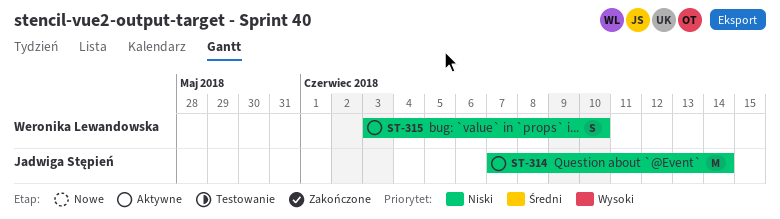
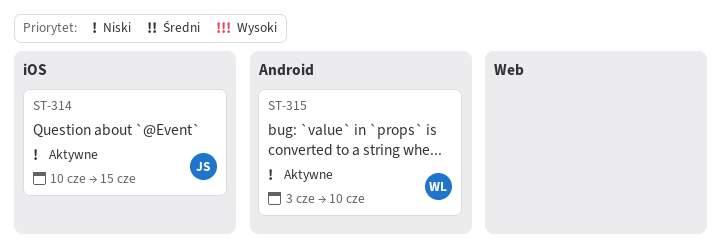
ST-314, start: Jun 7 -> Jun 10
ST-314, due: Jun 14 -> Jun 15

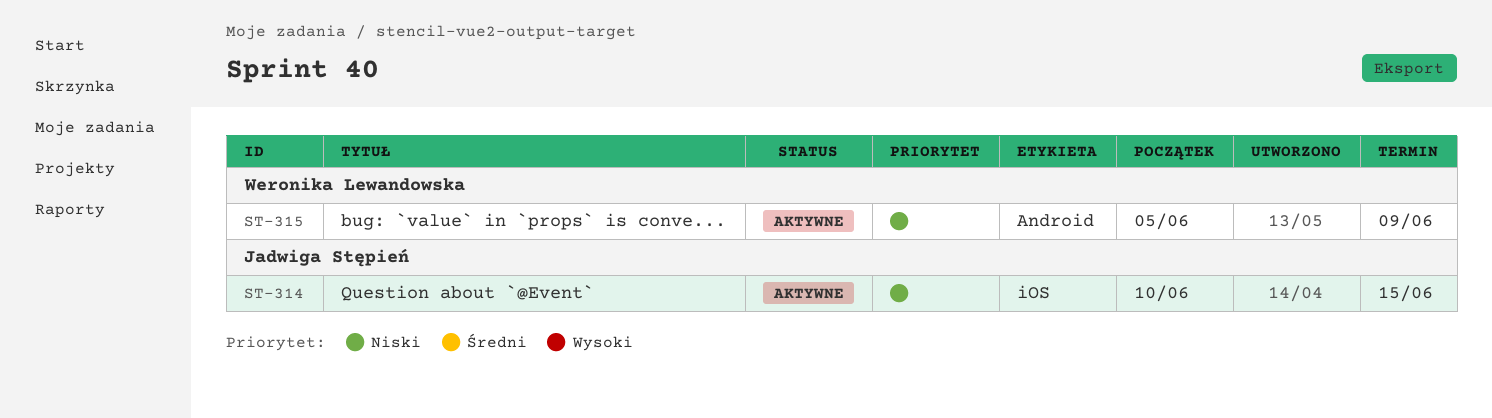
ST-315, start: Jun 3 -> Jun 5
ST-315, due: Jun 10 -> Jun 9

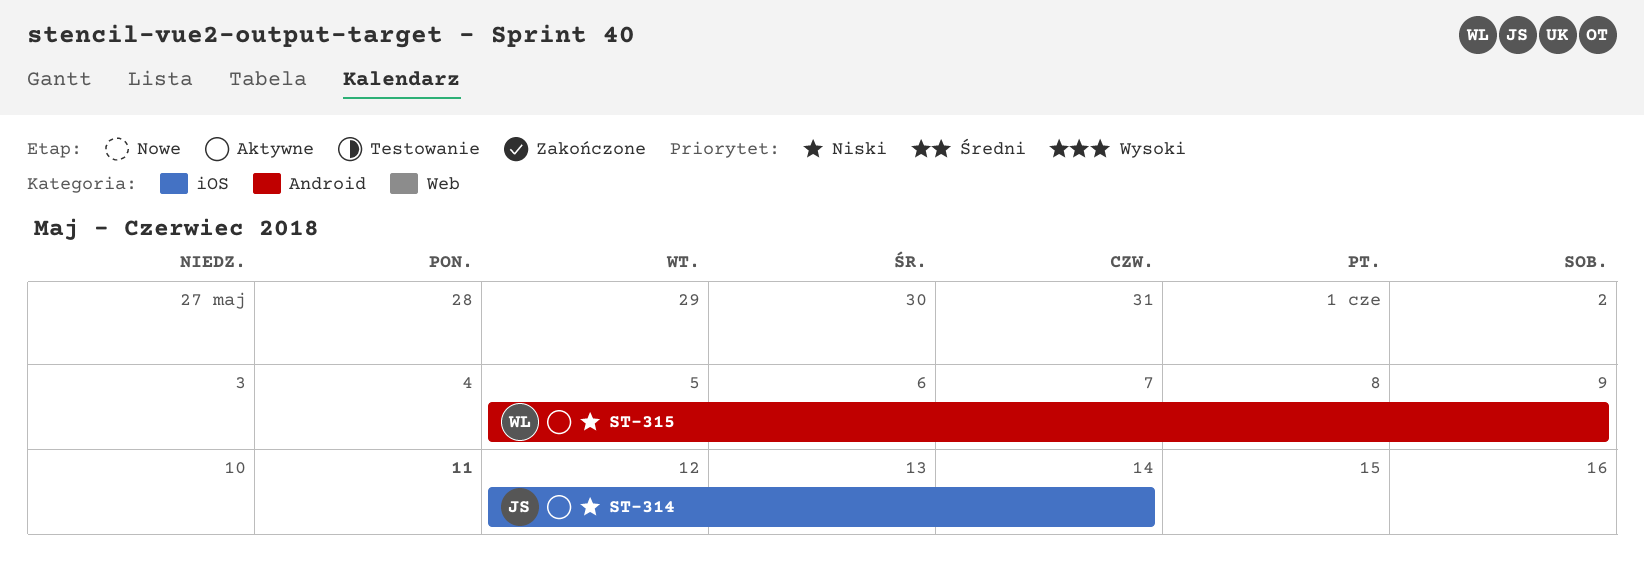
ST-314, start: Jun 10 -> Jun 12
ST-314, due: Jun 15 -> Jun 14

